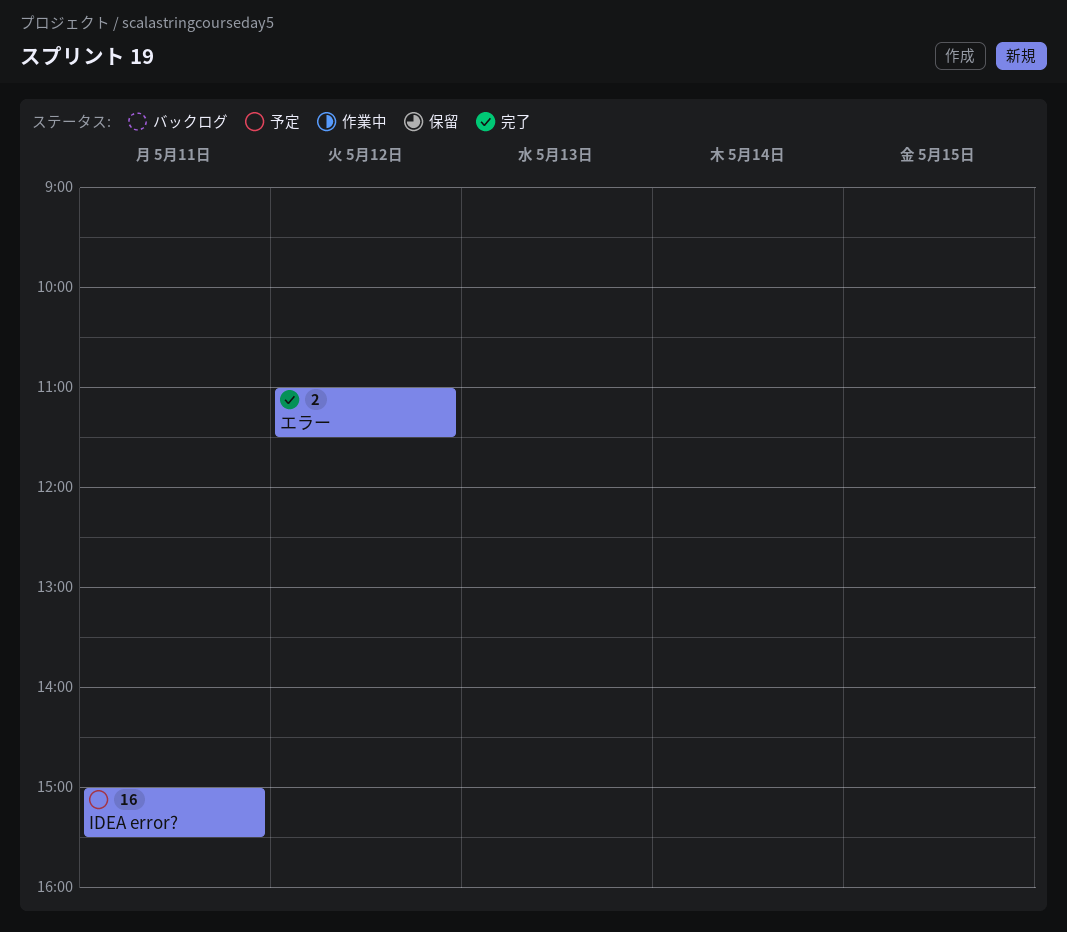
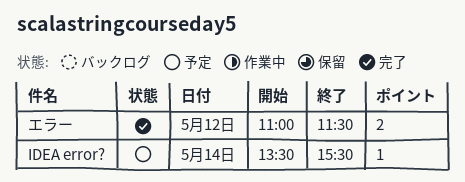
IDEA error?, estimate: 16 -> 1
IDEA error?, day: May 11 -> May 14
IDEA error?, begins: 15:00 -> 13:30

